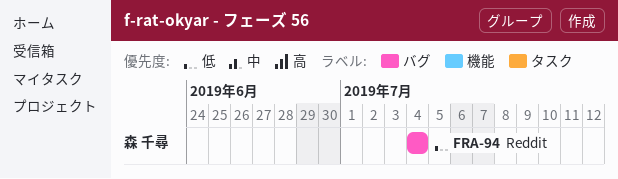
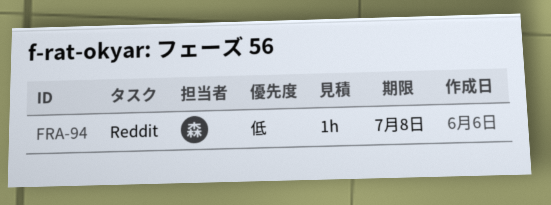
FRA-94, due: Jul 4 -> Jul 8

